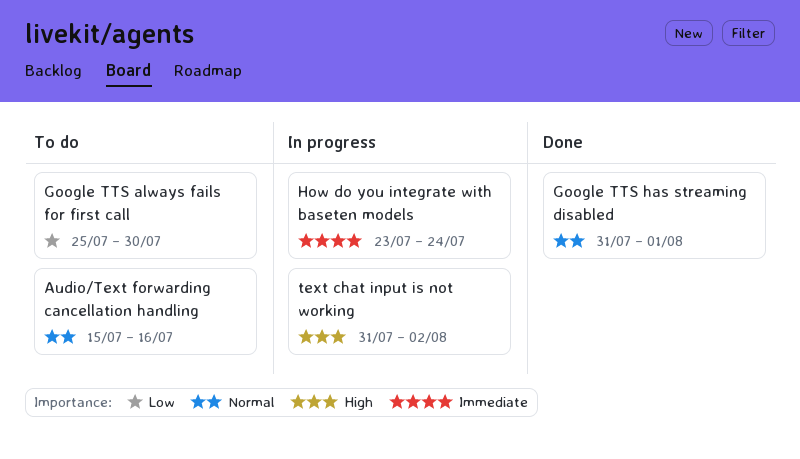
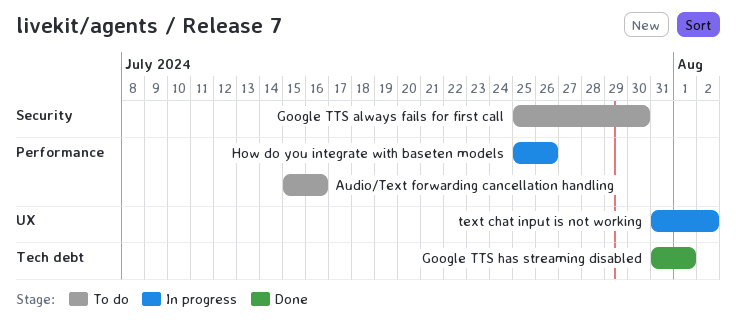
How do you integrate with baseten models, start: Jul 23 -> Jul 25
How do you integrate with baseten models, due: Jul 24 -> Jul 26

